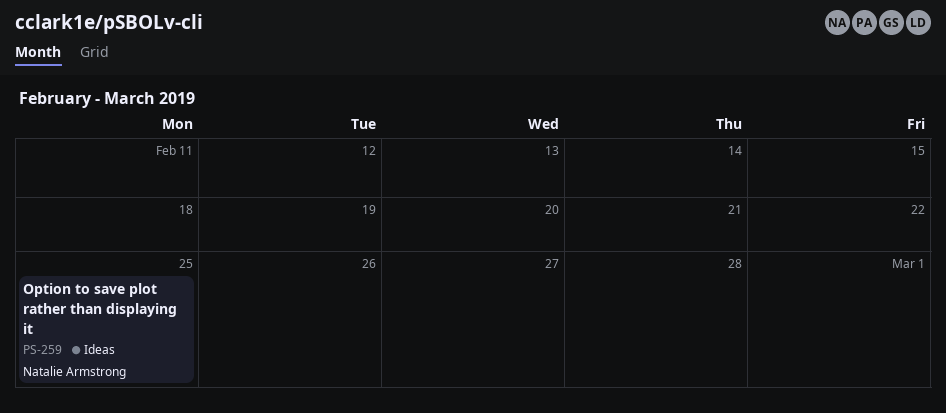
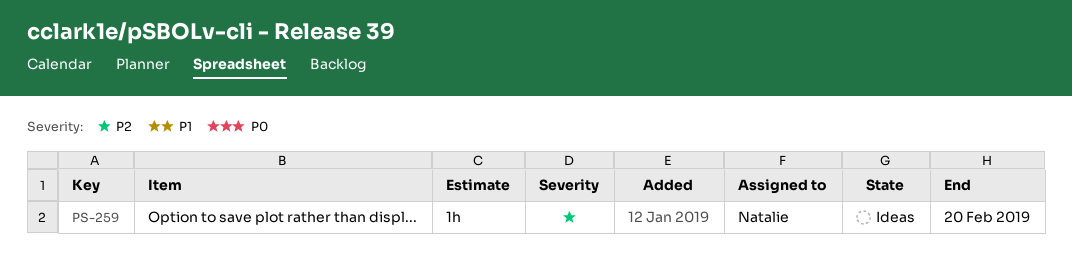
PS-259, due: Feb 25 -> Feb 20

